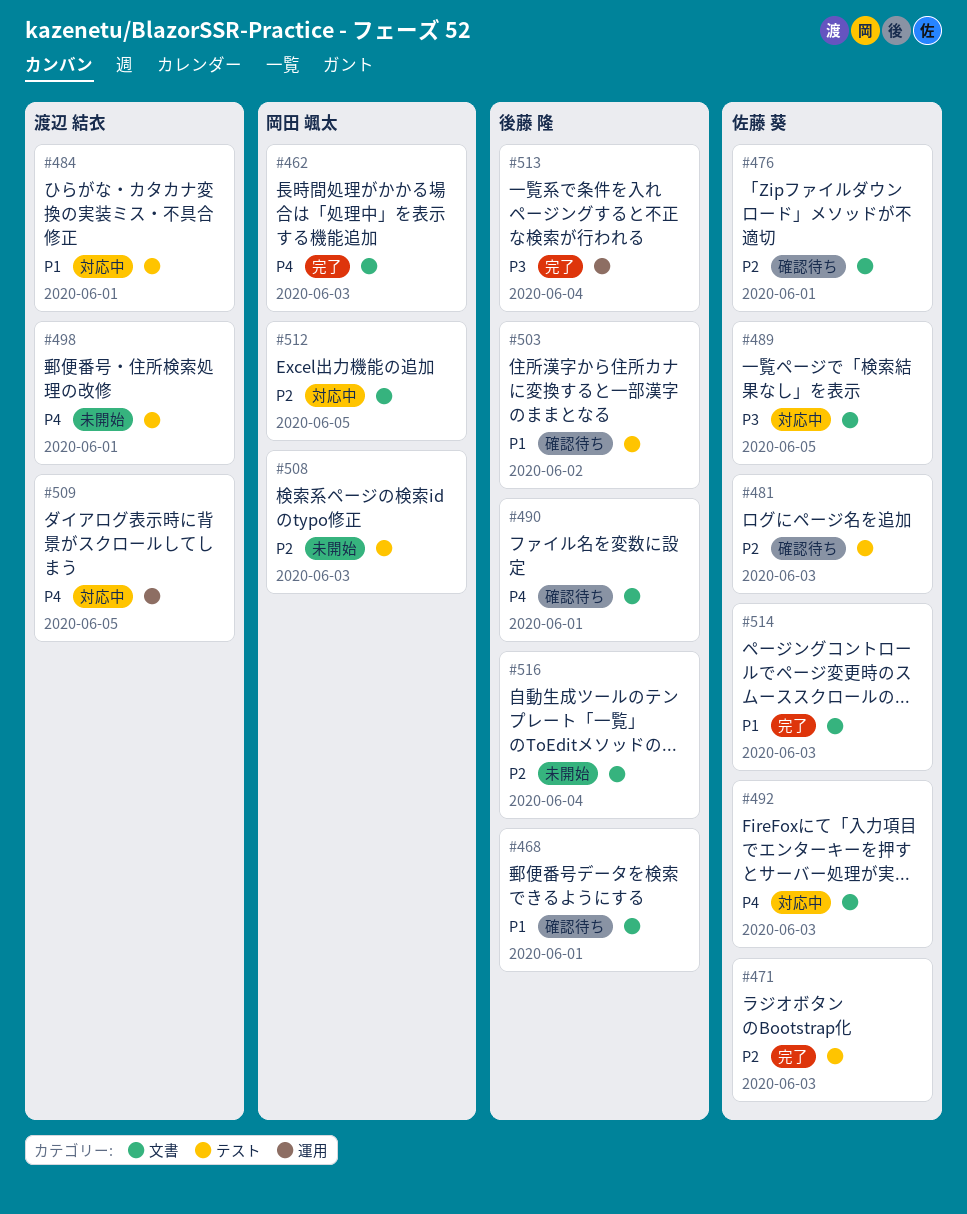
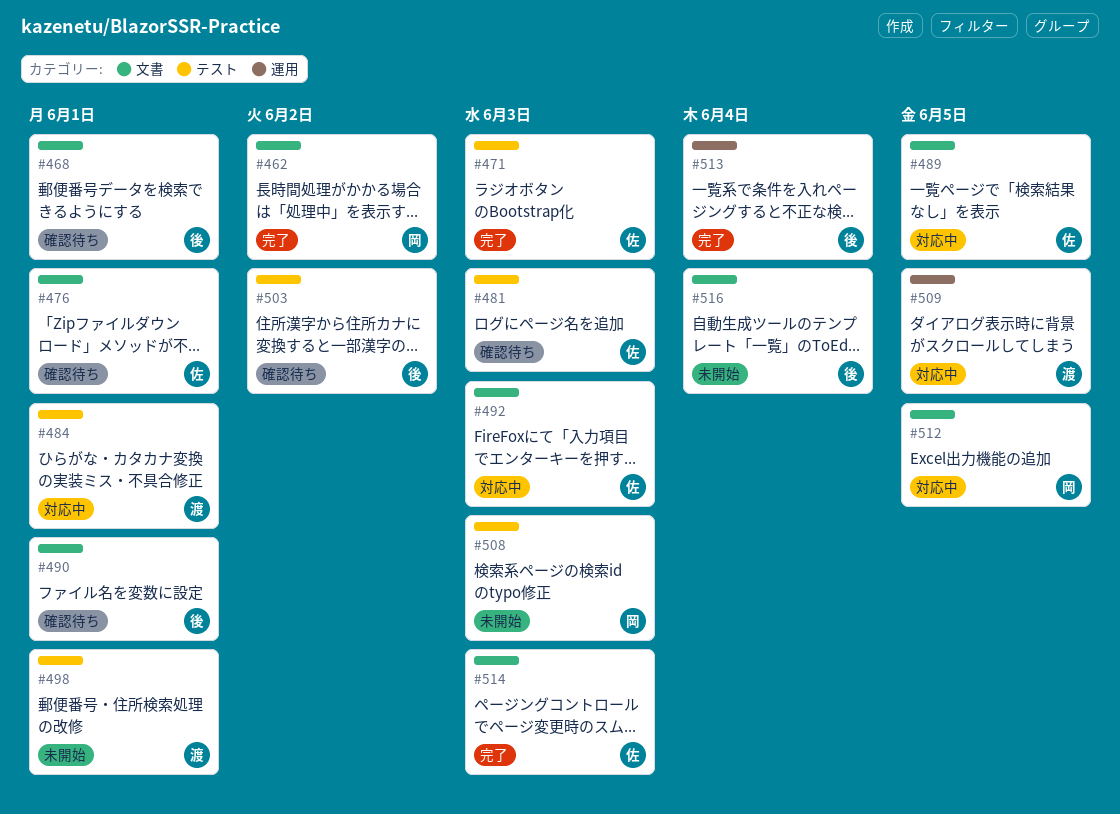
#462, due: Jun 3 -> Jun 2

